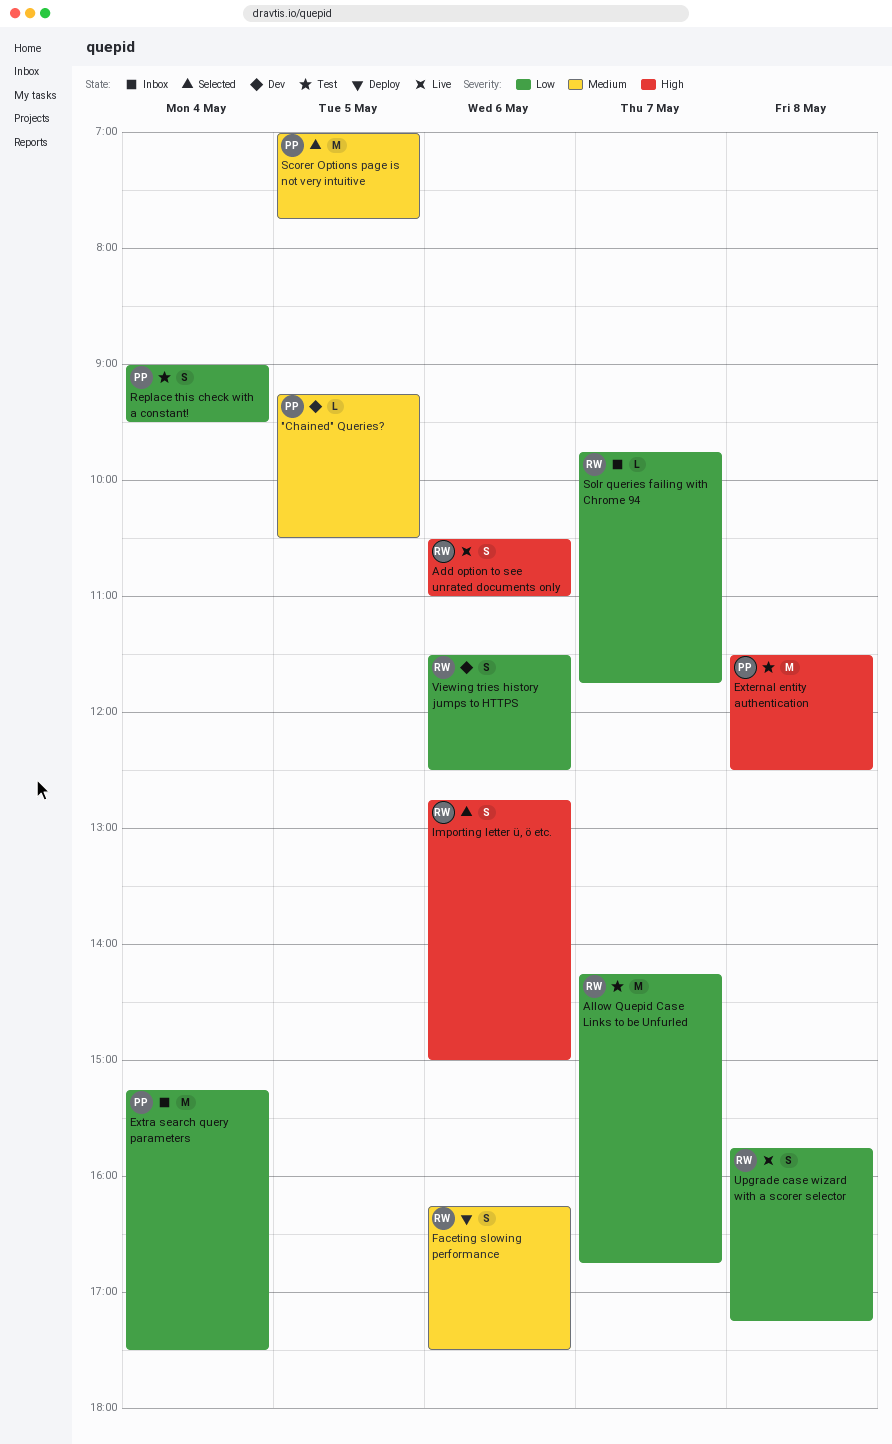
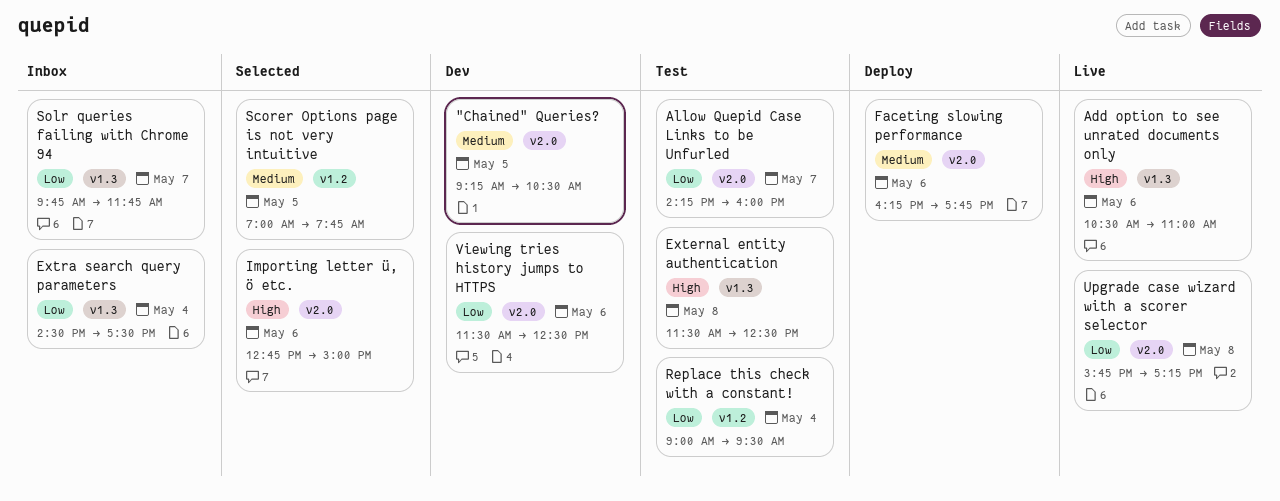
Allow Quepid Case Links to be Unfurled, ends: 16:45 -> 16:00
Extra search query parameters, begins: 15:15 -> 14:30
Faceting slowing performance, ends: 17:30 -> 17:45

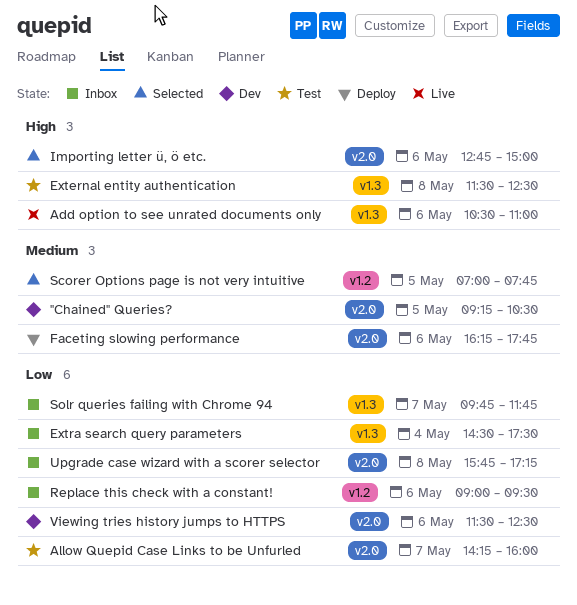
Replace this check with a constant!, status: Test -> Inbox
Replace this check with a constant!, day: May 4 -> May 6
Upgrade case wizard with a scorer selector, status: Live -> Inbox

